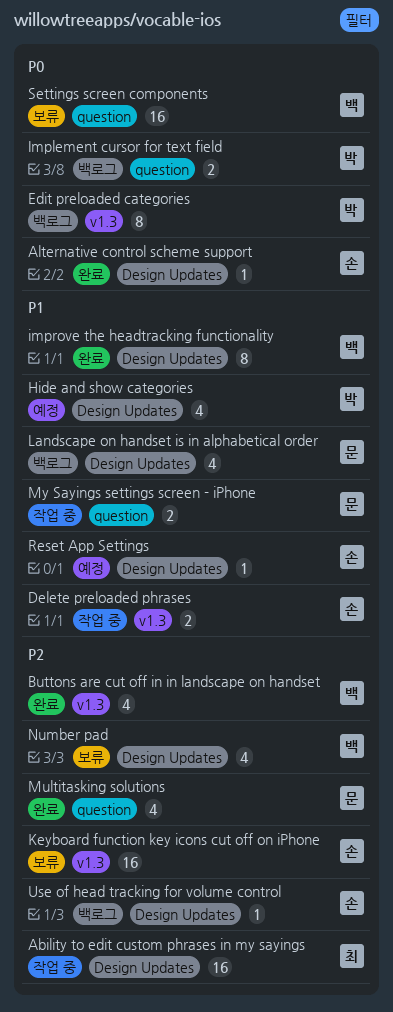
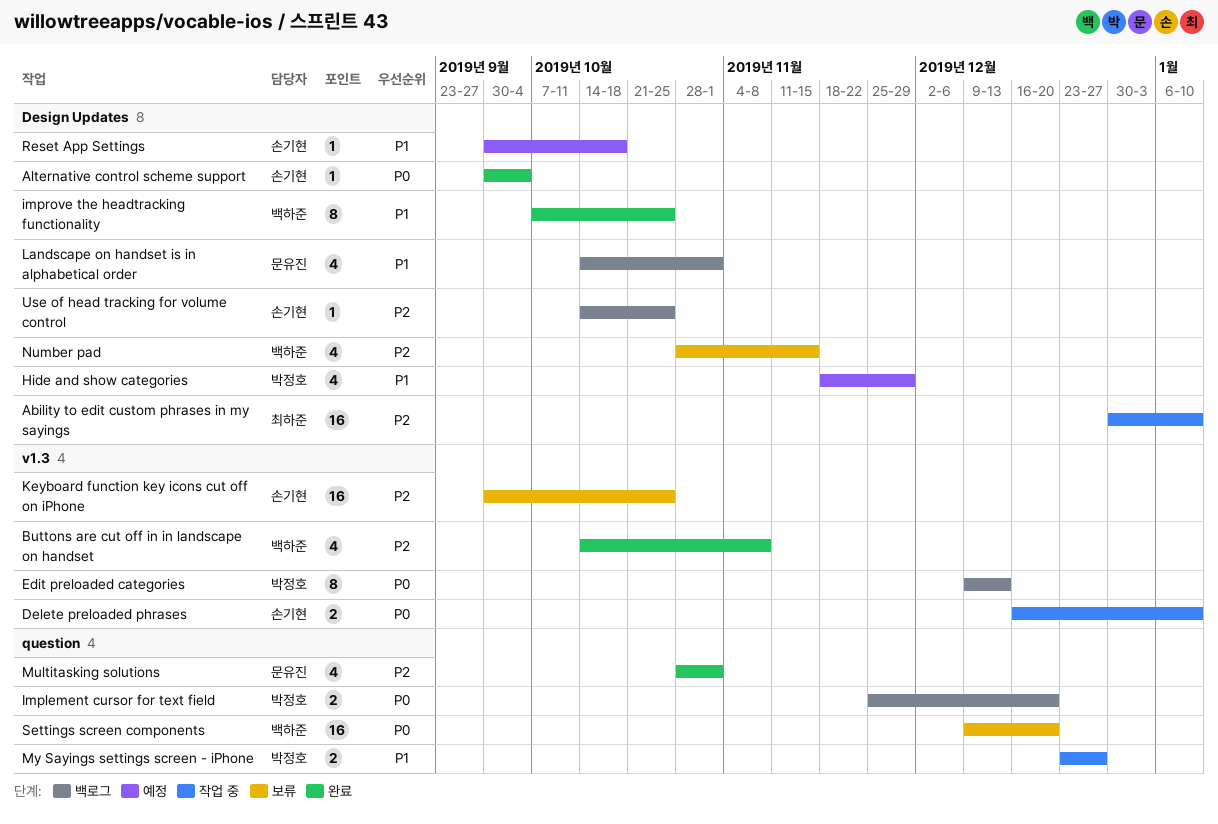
Delete preloaded phrases, priority: P1 -> P0
My Sayings settings screen - iPhone, owner: 문유진 -> 박정호

